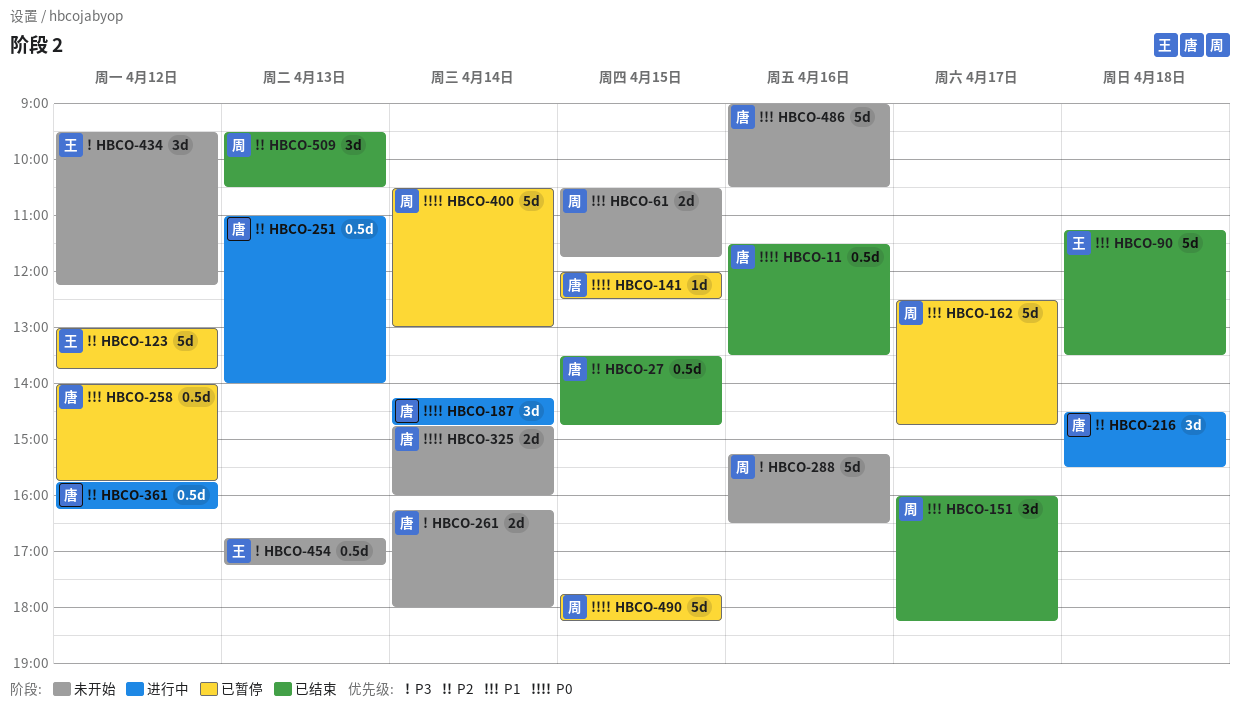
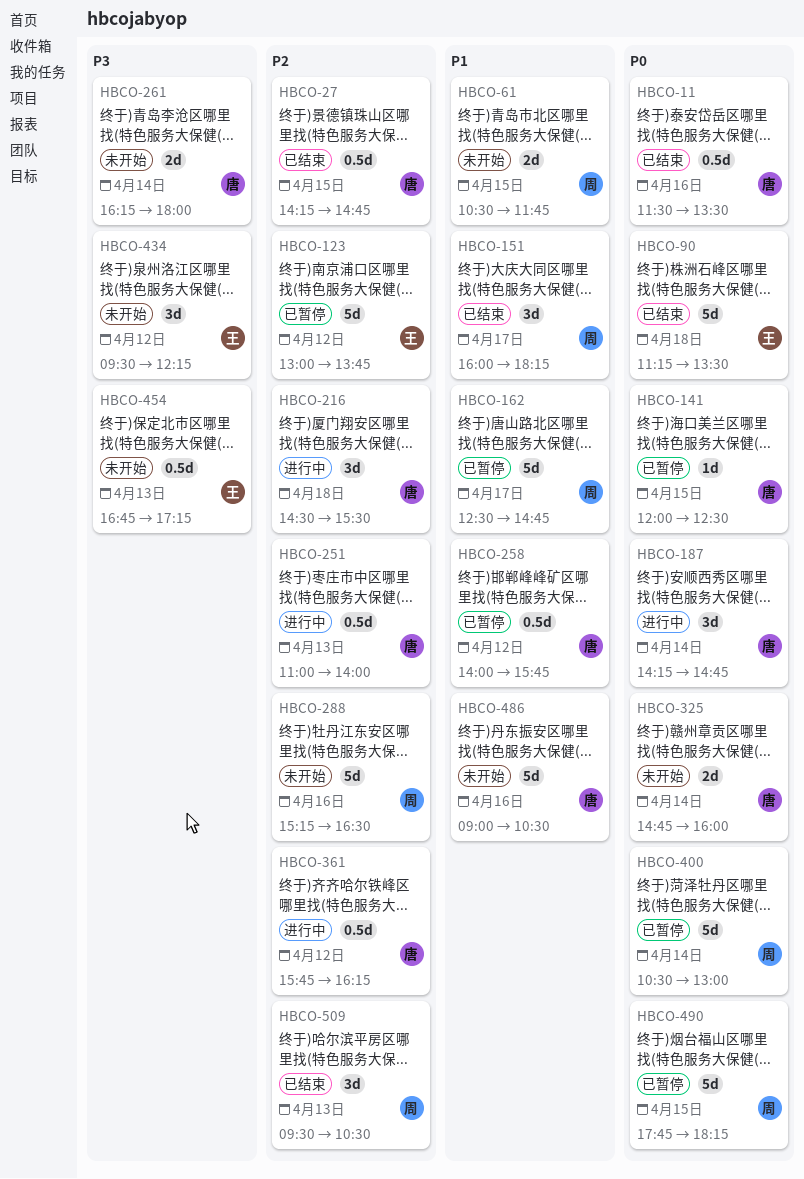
HBCO-27, begins: 13:30 -> 14:15
HBCO-90, priority: P1 -> P0
HBCO-288, priority: P3 -> P2

